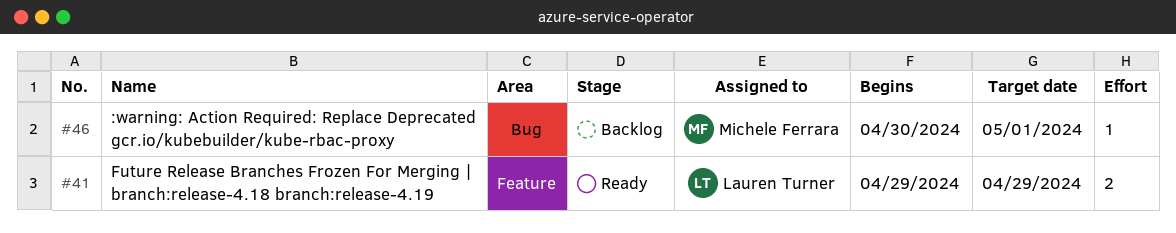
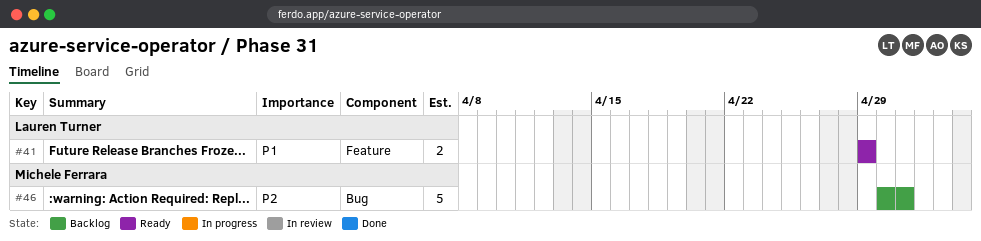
#46, estimate: 1 -> 5

